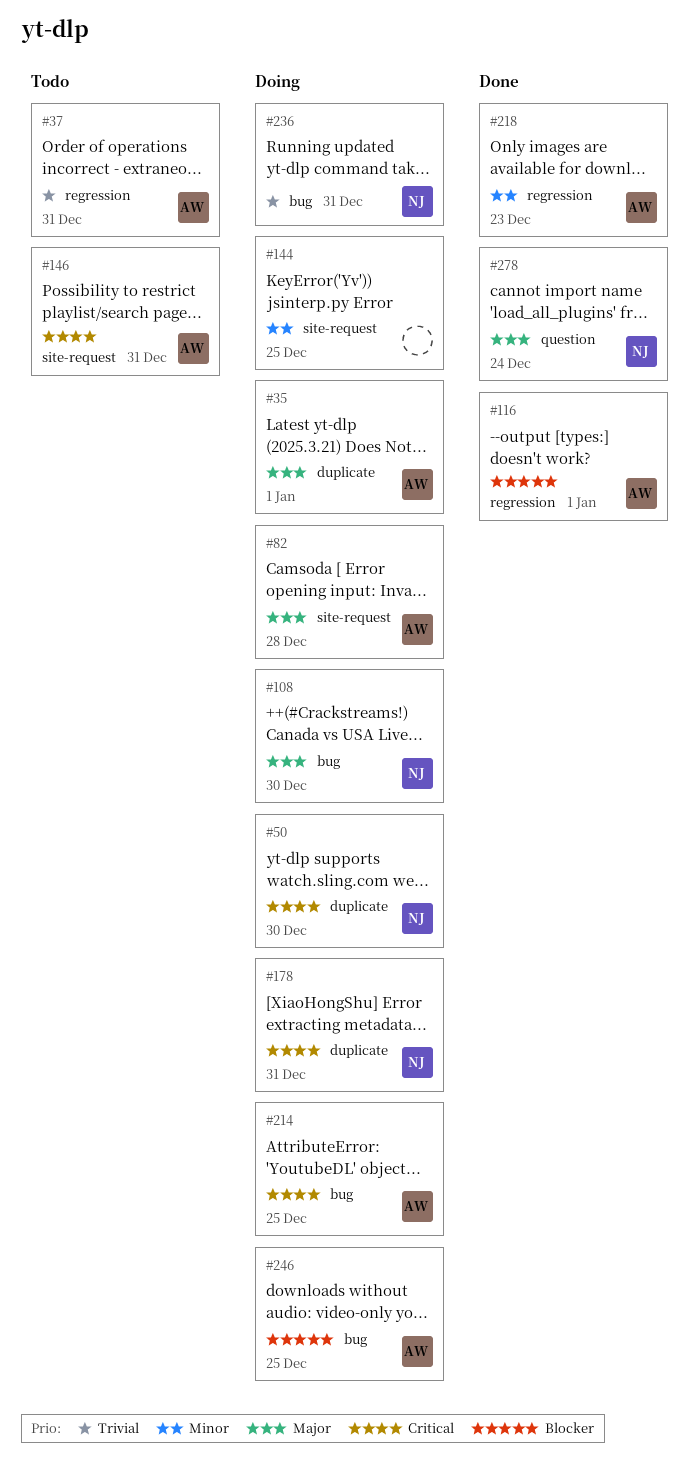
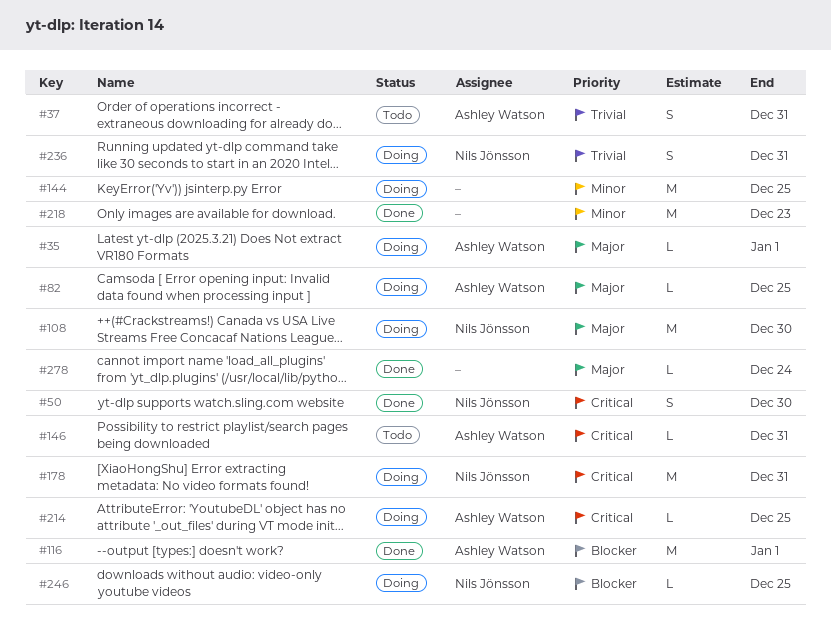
#50, status: Doing -> Done
#82, due: Dec 28 -> Dec 25
#218, owner: Ashley Watson -> none
#246, owner: Ashley Watson -> Nils Jönsson
#278, owner: Nils Jönsson -> none

